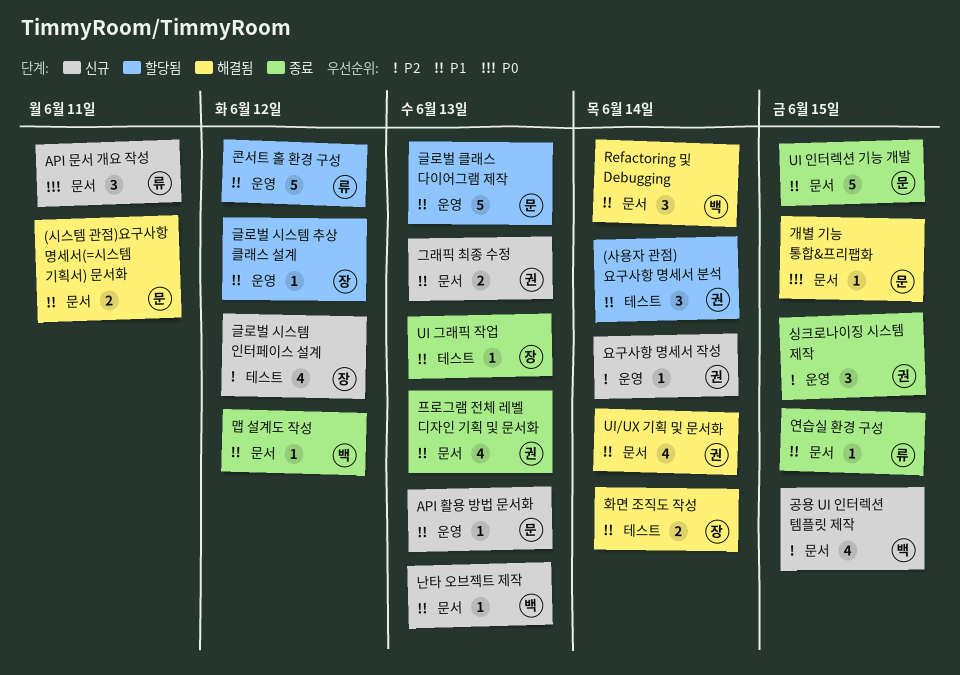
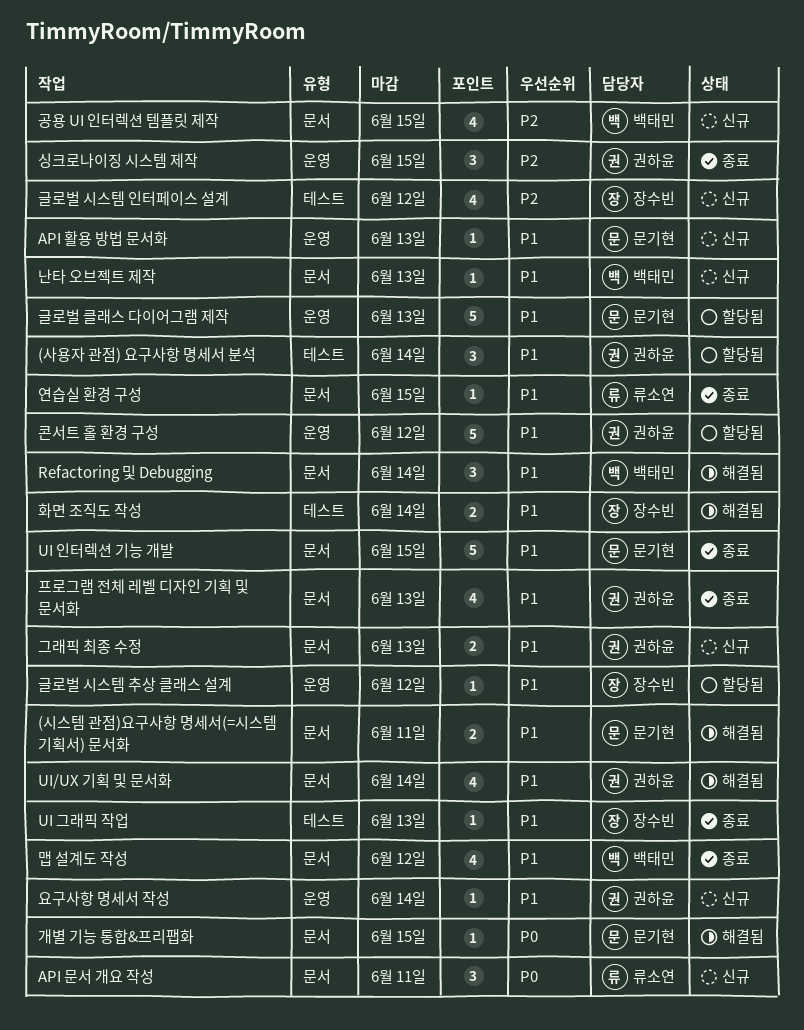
맵 설계도 작성, estimate: 1 -> 4
요구사항 명세서 작성, priority: P2 -> P1
콘서트 홀 환경 구성, owner: 류소연 -> 권하윤

